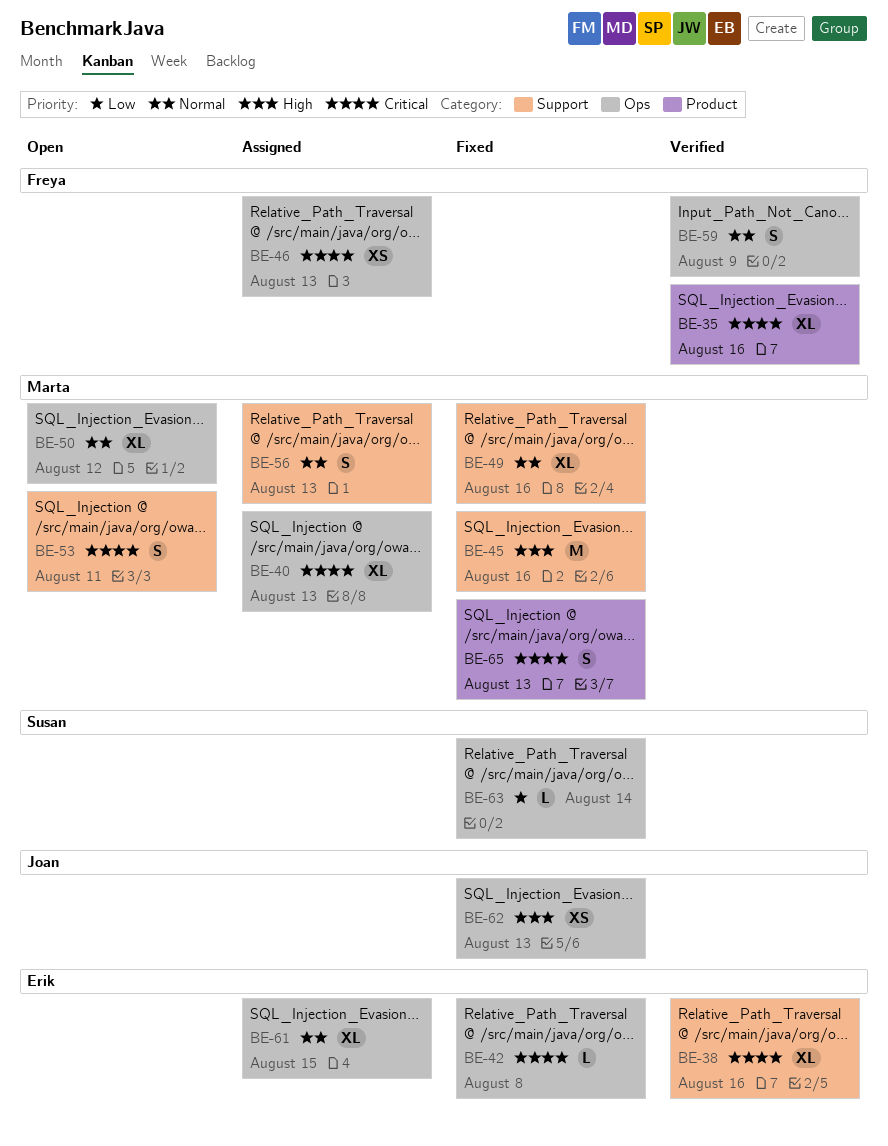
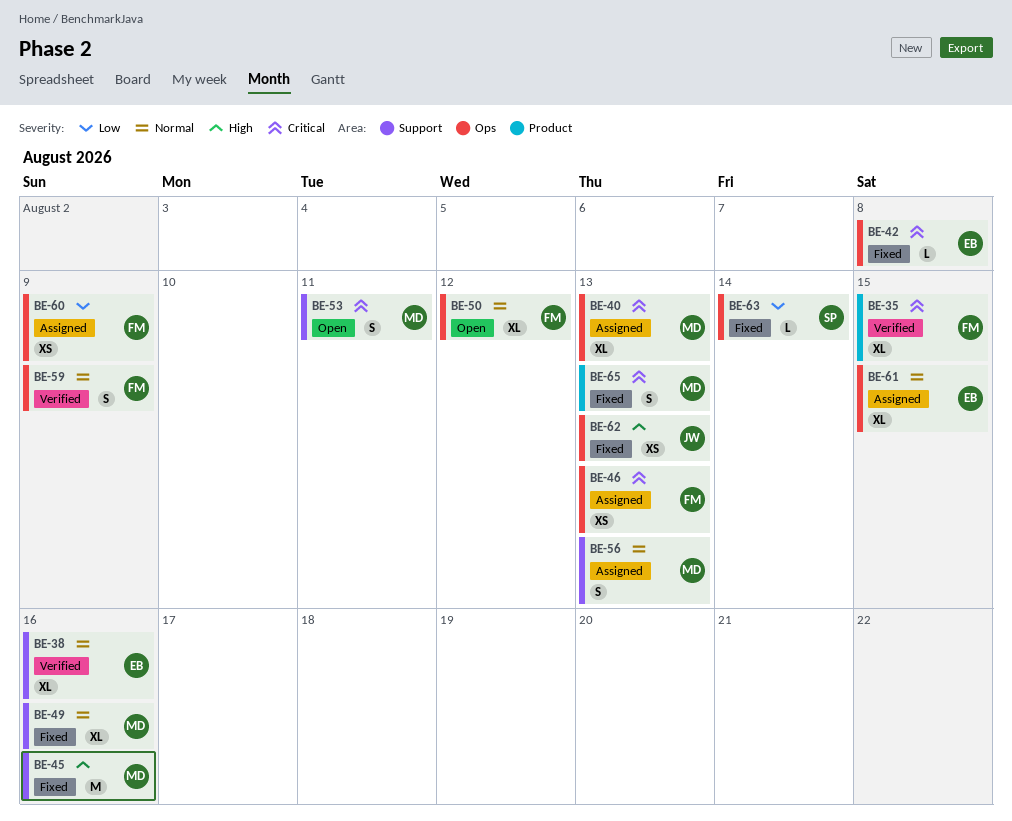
BE-35, due: Aug 16 -> Aug 15
BE-38, priority: Critical -> Normal
BE-50, owner: Marta -> Freya
BE-60: none -> present

